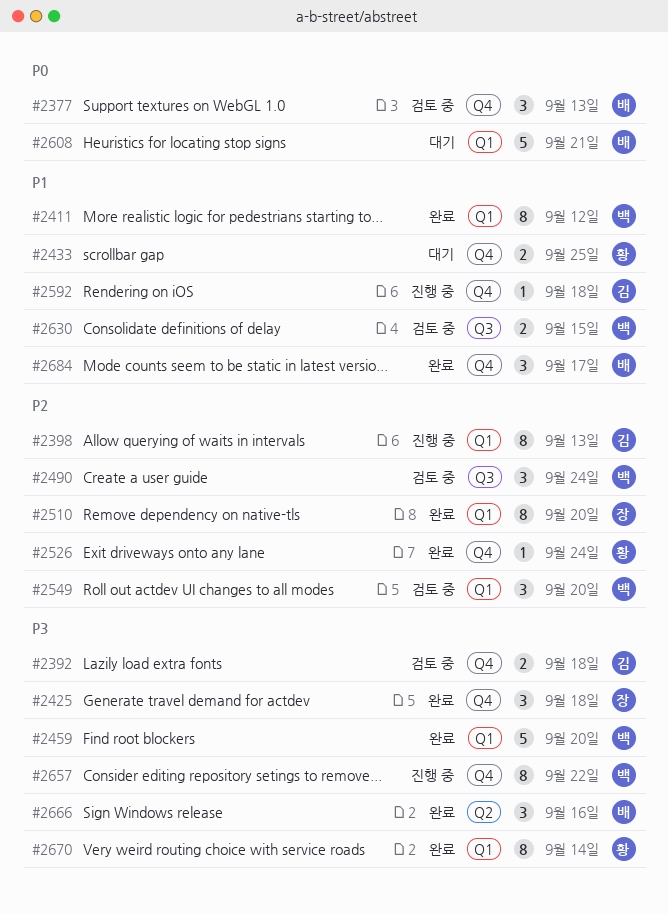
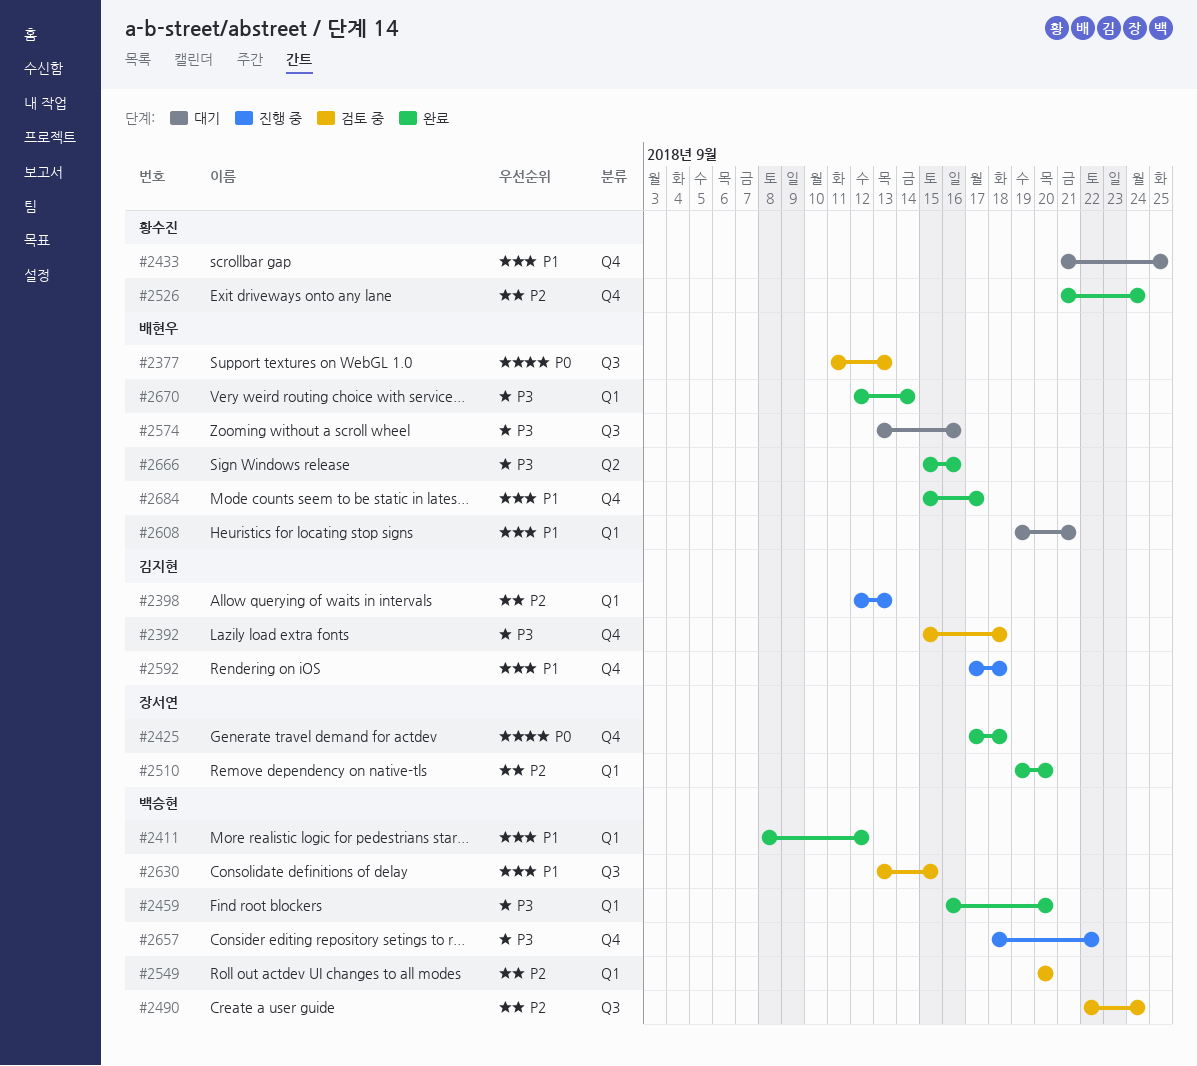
#2377, label: Q4 -> Q3
#2425, priority: P3 -> P0
#2574: none -> present
#2608, priority: P0 -> P1
#2670, owner: 황수진 -> 배현우

